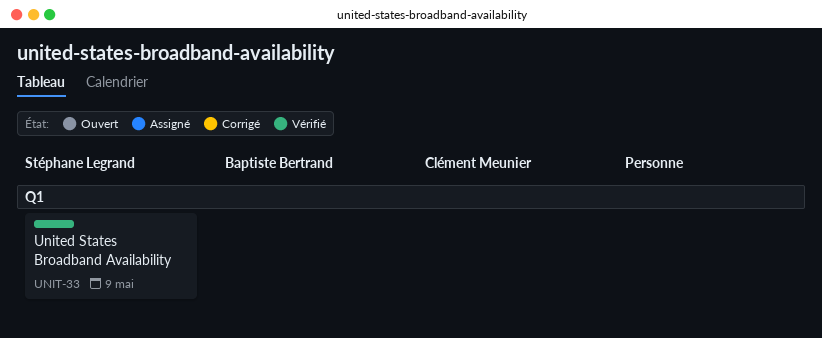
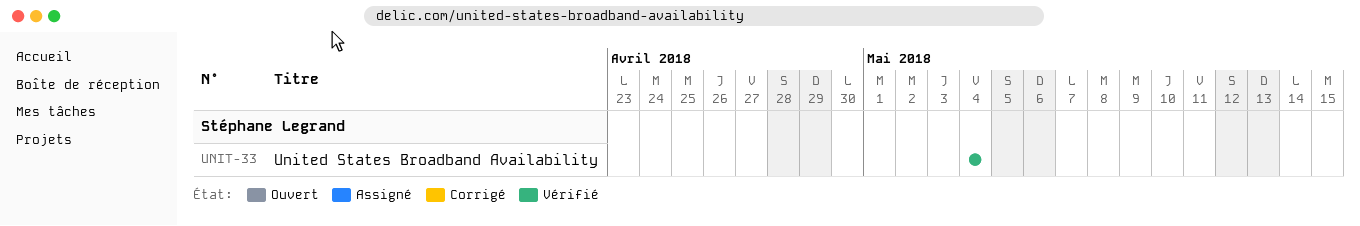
UNIT-33, due: May 9 -> May 4

